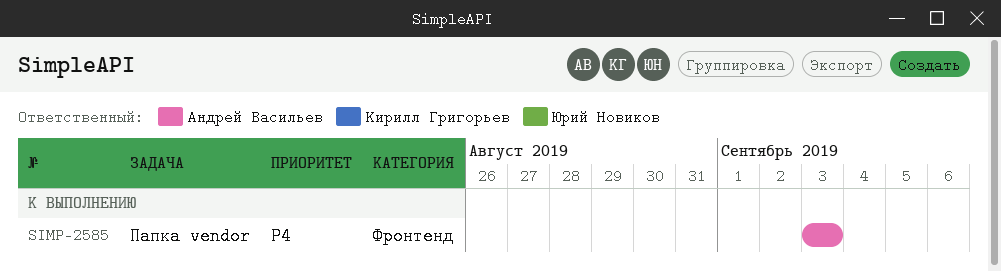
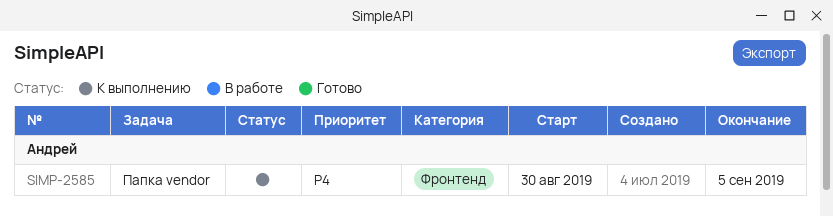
SIMP-2585, start: Sep 3 -> Aug 30
SIMP-2585, due: Sep 3 -> Sep 5

